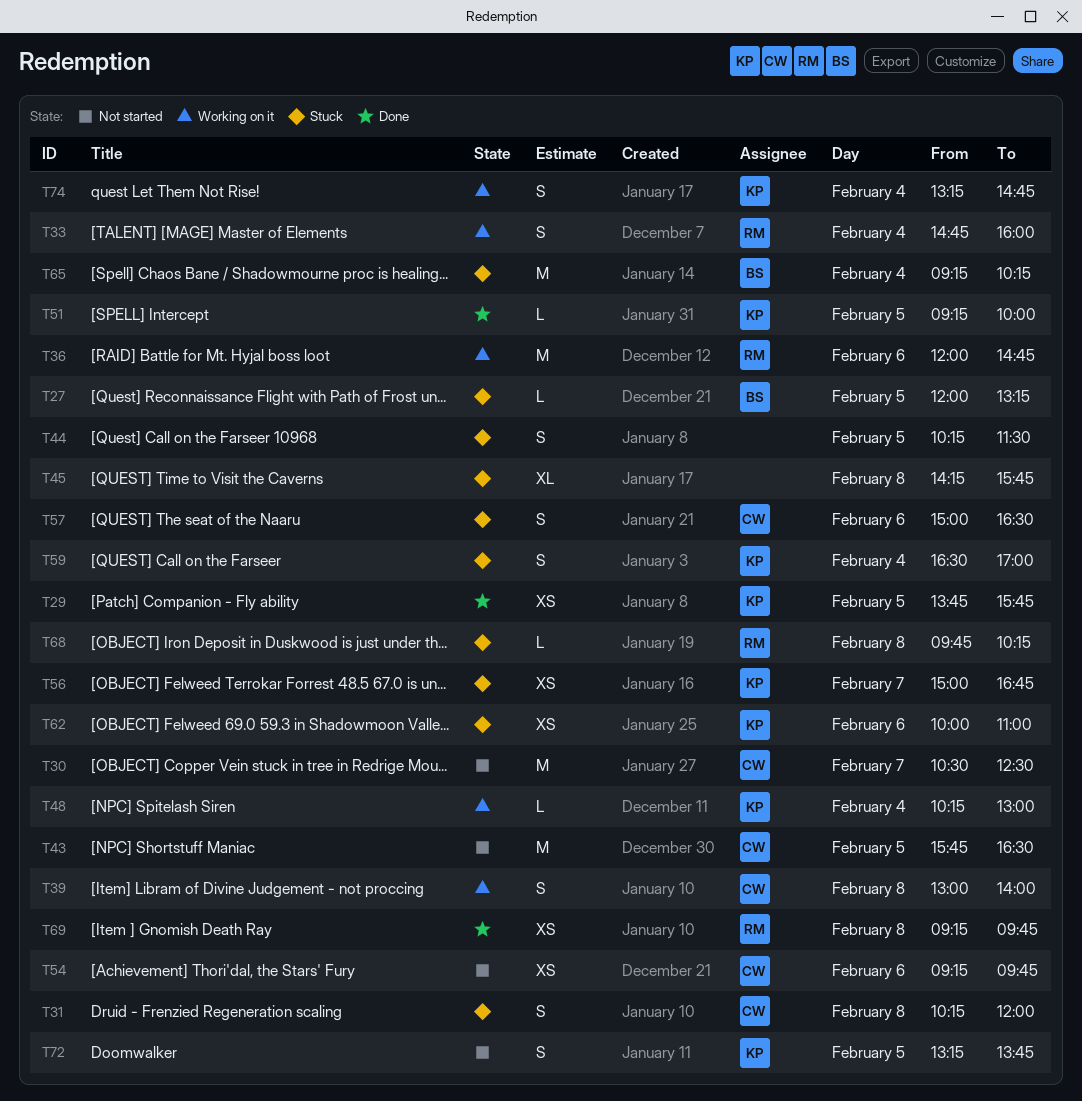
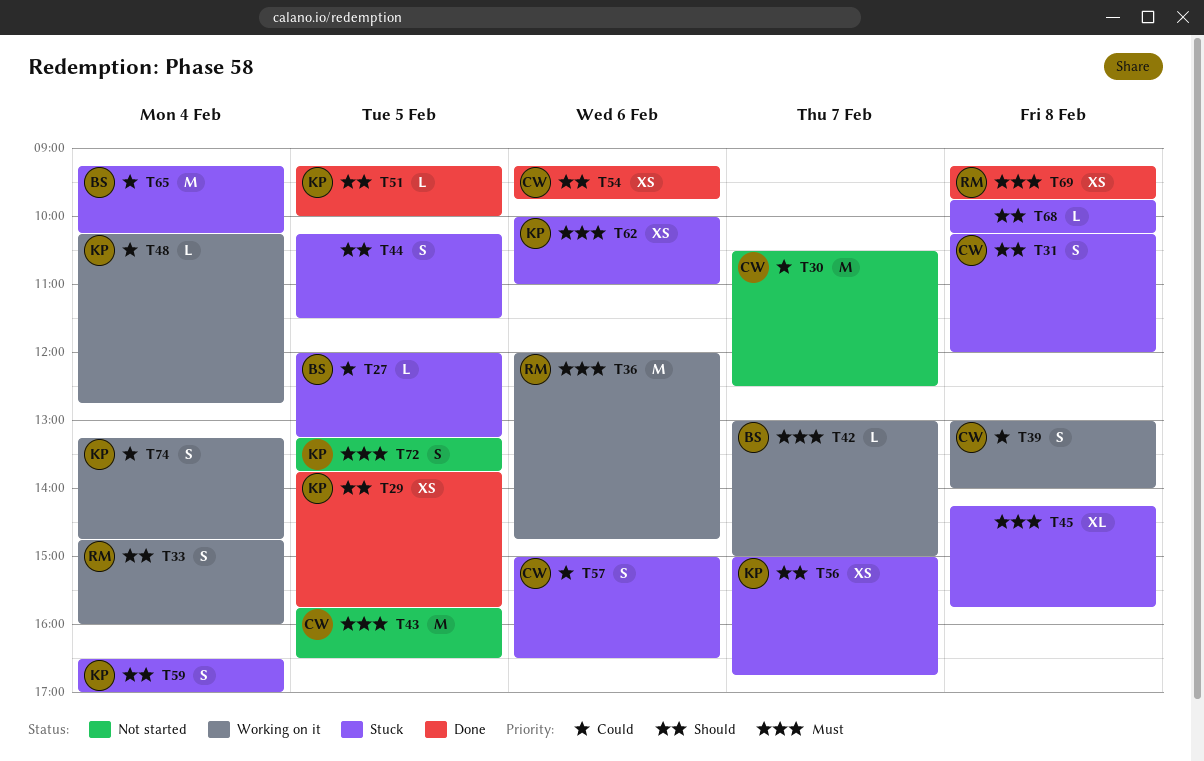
T42: none -> present
T48, ends: 13:00 -> 12:45
T54, status: Not started -> Done
T68, owner: RM -> none

